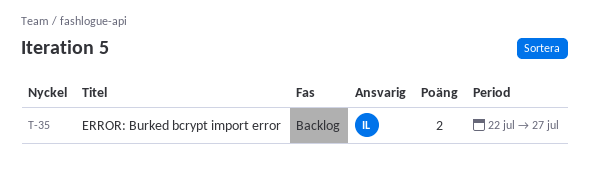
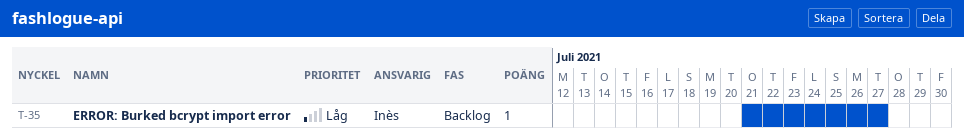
T-35, estimate: 2 -> 1
T-35, start: Jul 22 -> Jul 21

